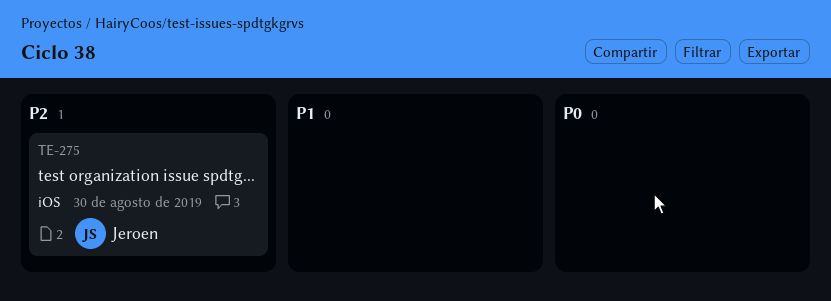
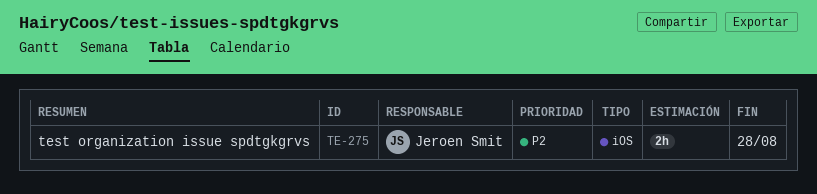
TE-275, due: Aug 30 -> Aug 28

